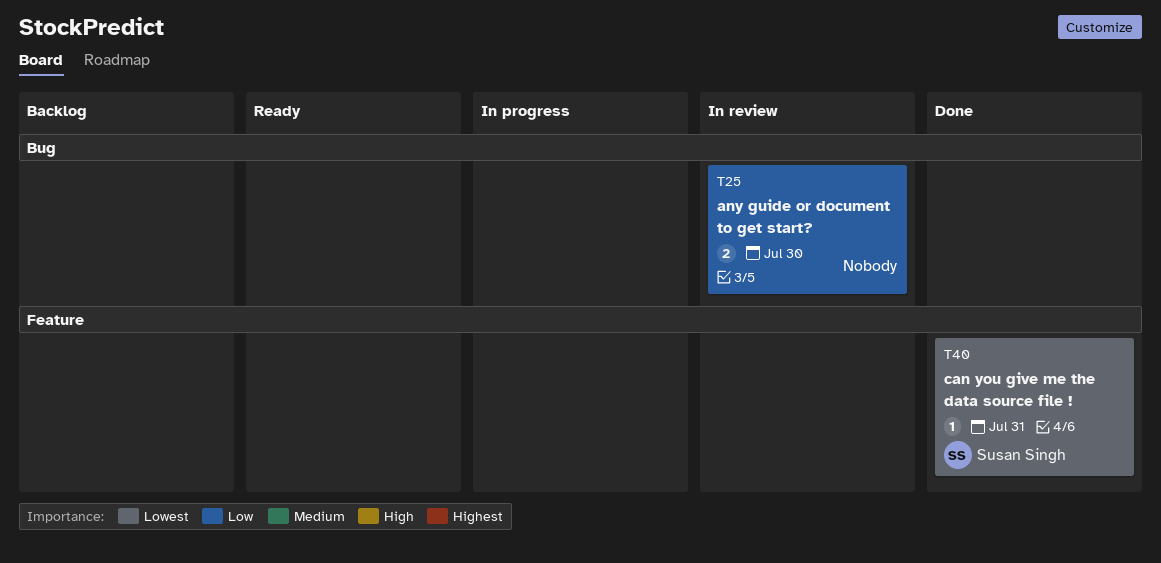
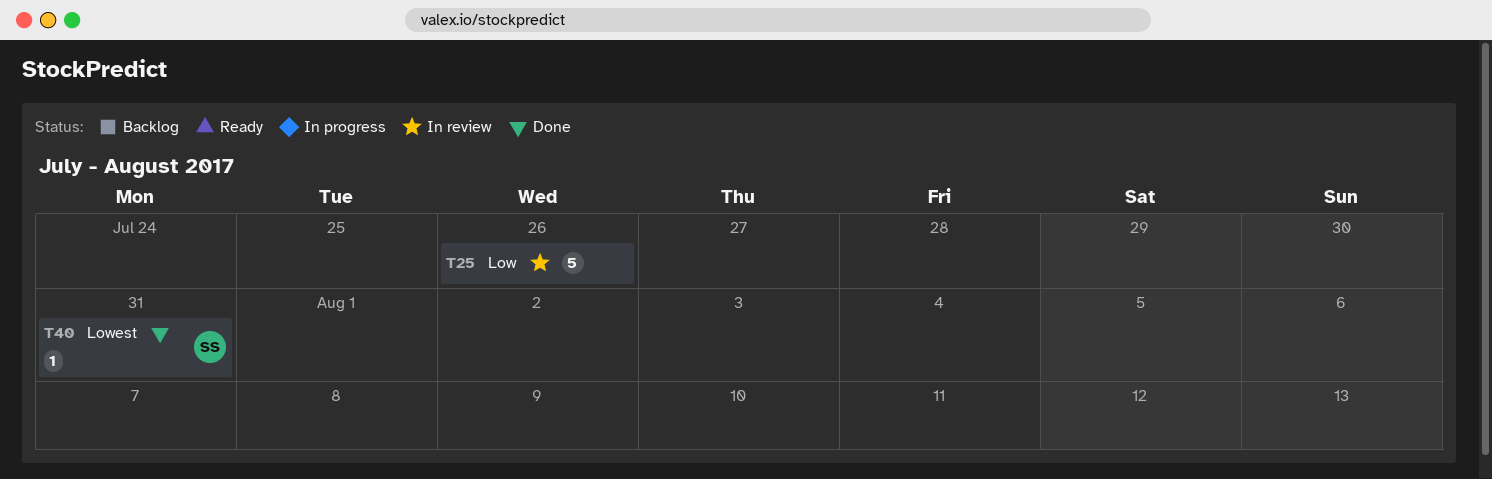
T25, estimate: 2 -> 5
T25, due: Jul 30 -> Jul 26

